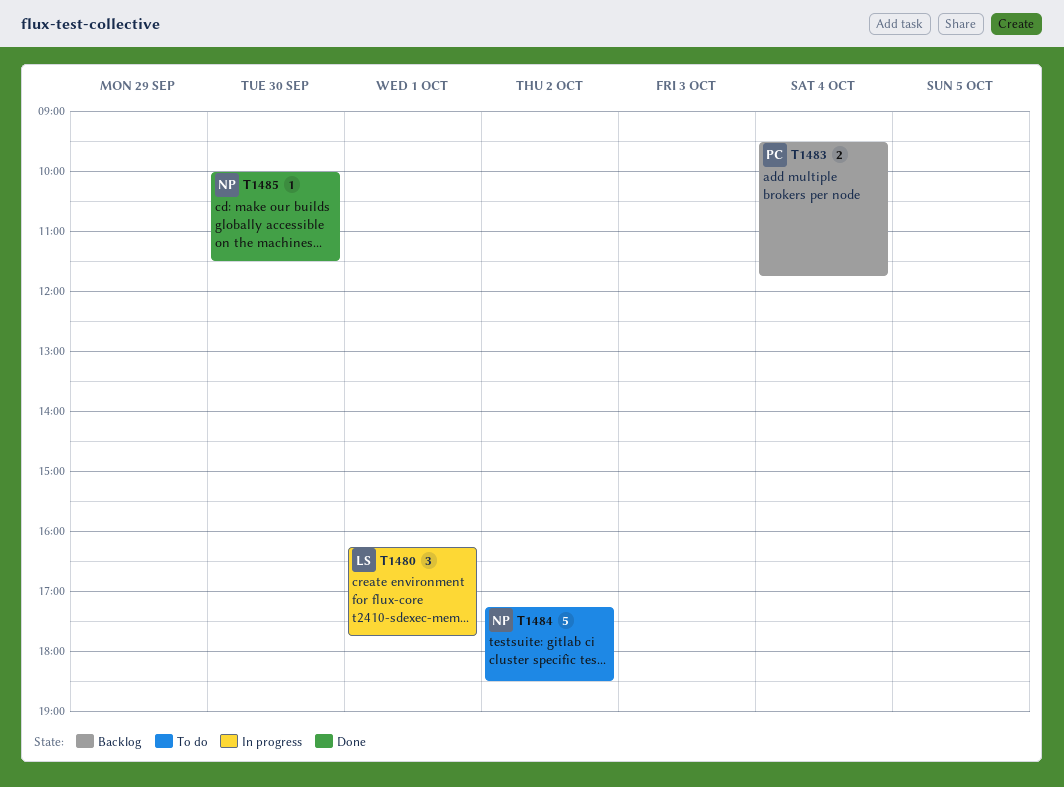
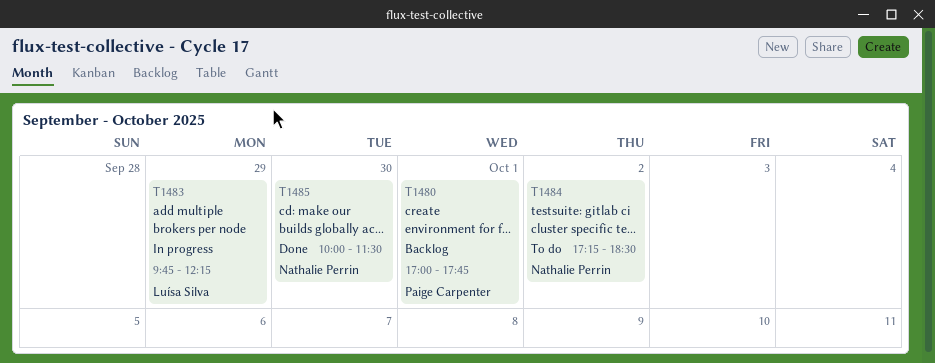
T1480, status: In progress -> Backlog
T1480, owner: Luísa Silva -> Paige Carpenter
T1480, begins: 16:15 -> 17:00
T1483, status: Backlog -> In progress
T1483, owner: Paige Carpenter -> Luísa Silva
T1483, day: Oct 4 -> Sep 29
T1483, begins: 09:30 -> 09:45
T1483, ends: 11:45 -> 12:15

